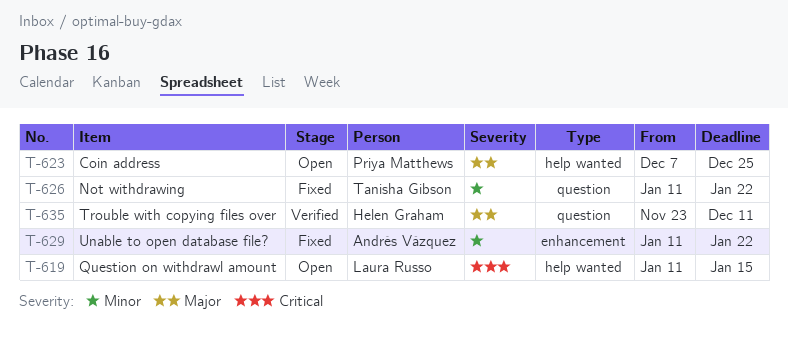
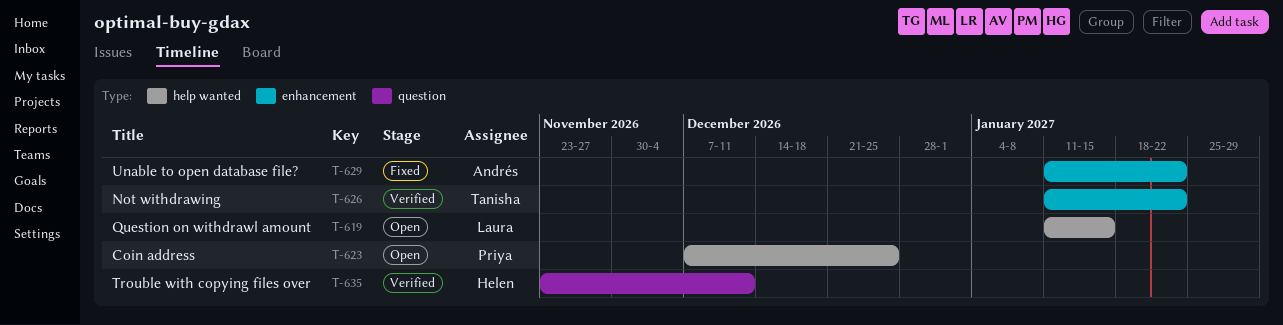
T-626, status: Fixed -> Verified
T-626, label: question -> enhancement

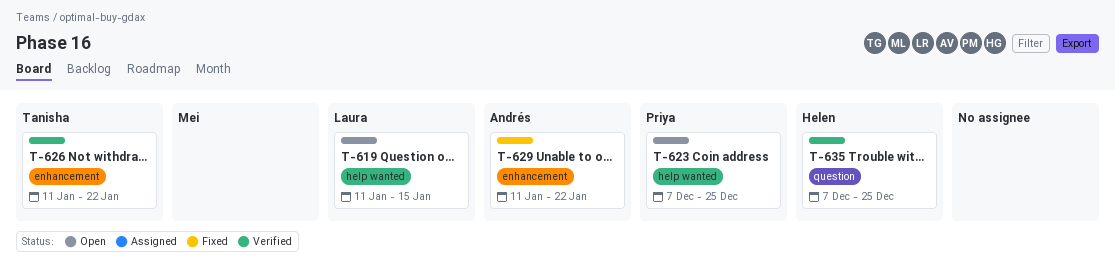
T-635, start: Nov 23 -> Dec 7
T-635, due: Dec 11 -> Dec 25

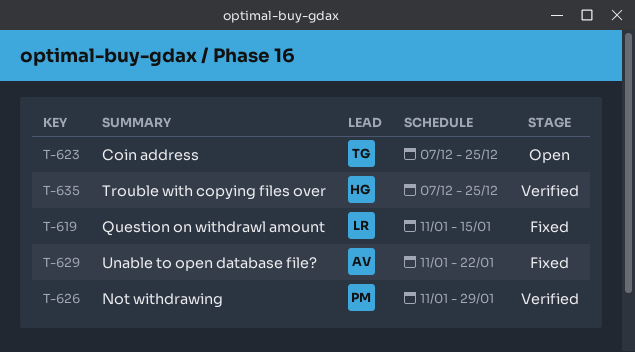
T-619, status: Open -> Fixed
T-623, owner: Priya -> Tanisha
T-626, owner: Tanisha -> Priya
T-626, due: Jan 22 -> Jan 29

